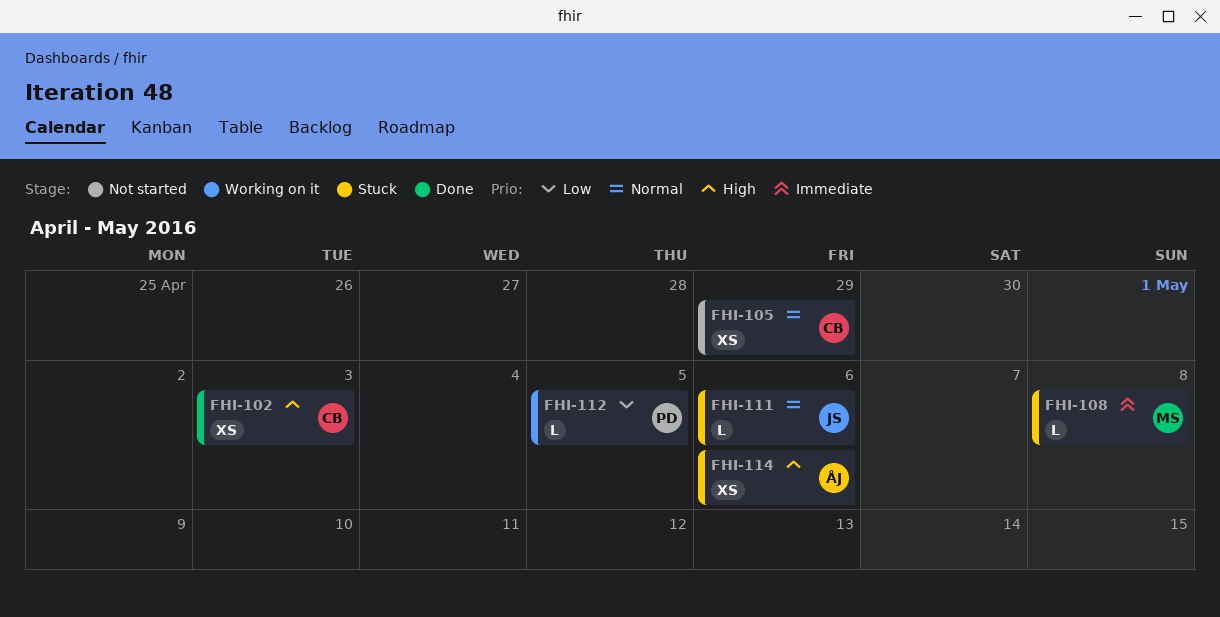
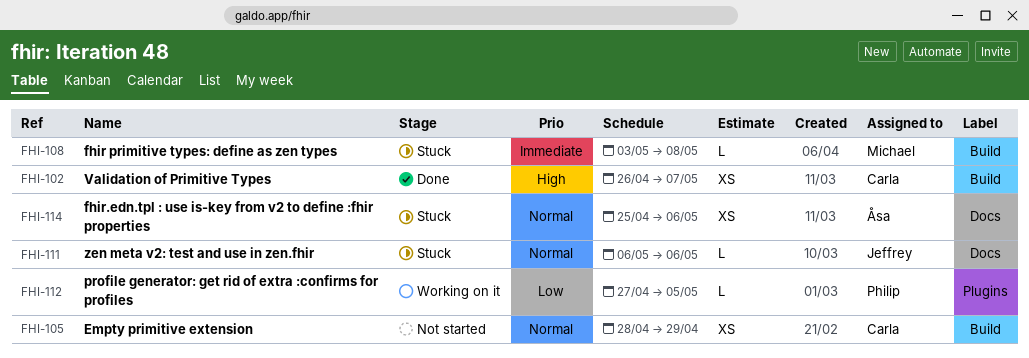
FHI-102, due: May 3 -> May 7
FHI-114, priority: High -> Normal

